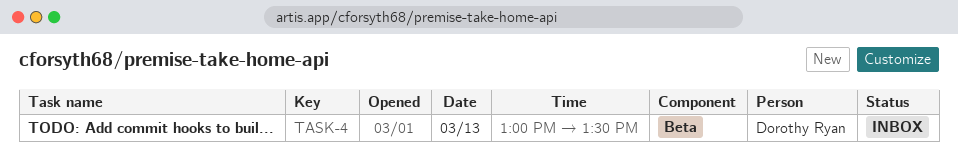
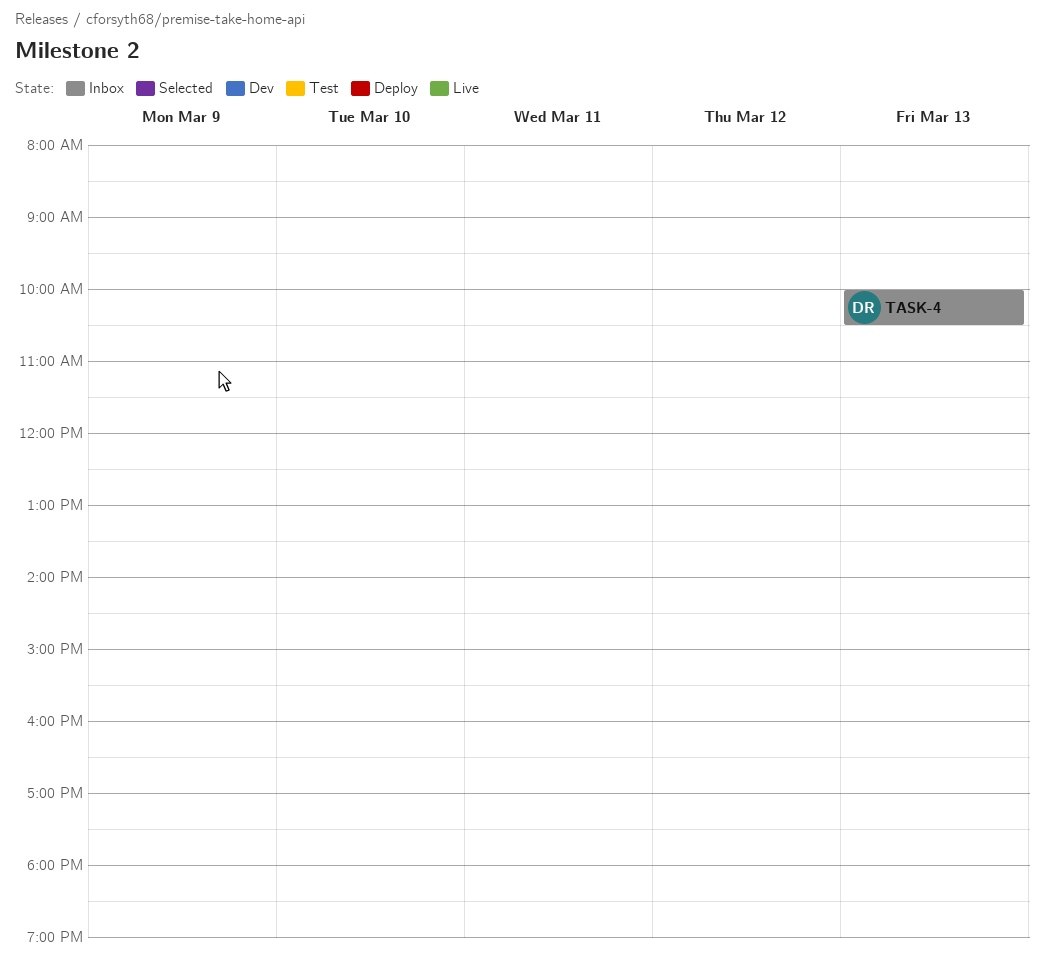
TASK-4, begins: 13:00 -> 10:00
TASK-4, ends: 13:30 -> 10:30

